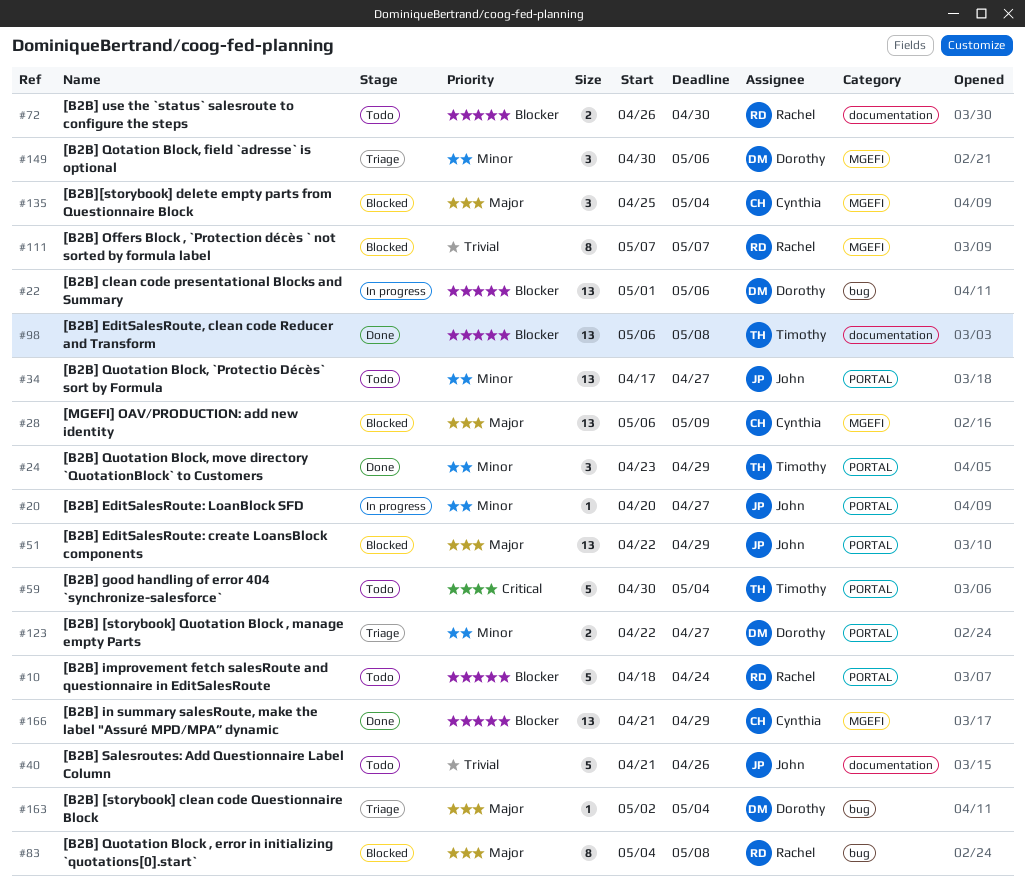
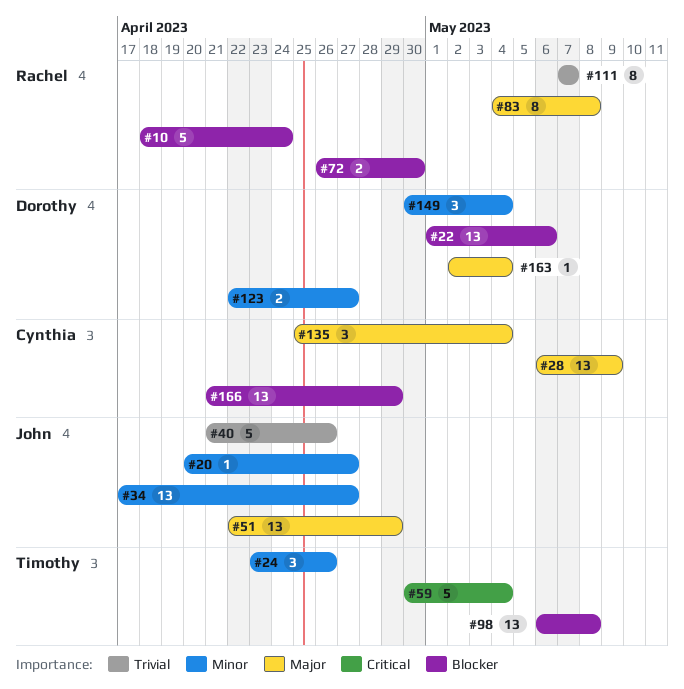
#24, due: Apr 29 -> Apr 26
#149, due: May 6 -> May 4

